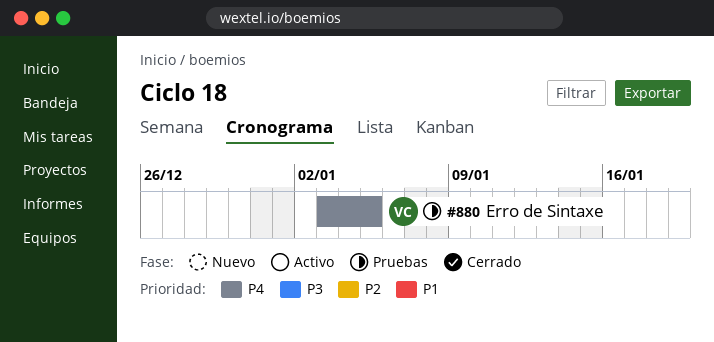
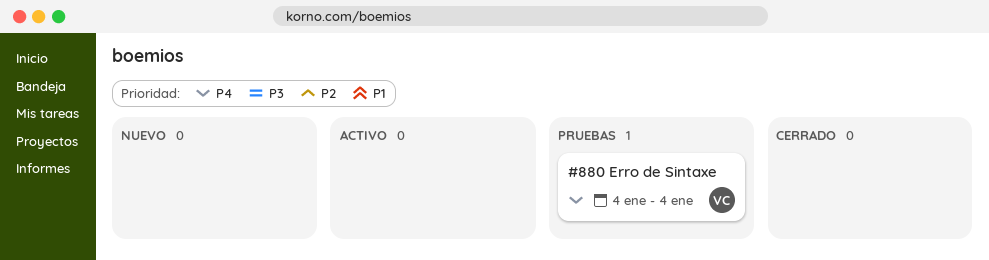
#880, start: Jan 3 -> Jan 4
#880, due: Jan 5 -> Jan 4

